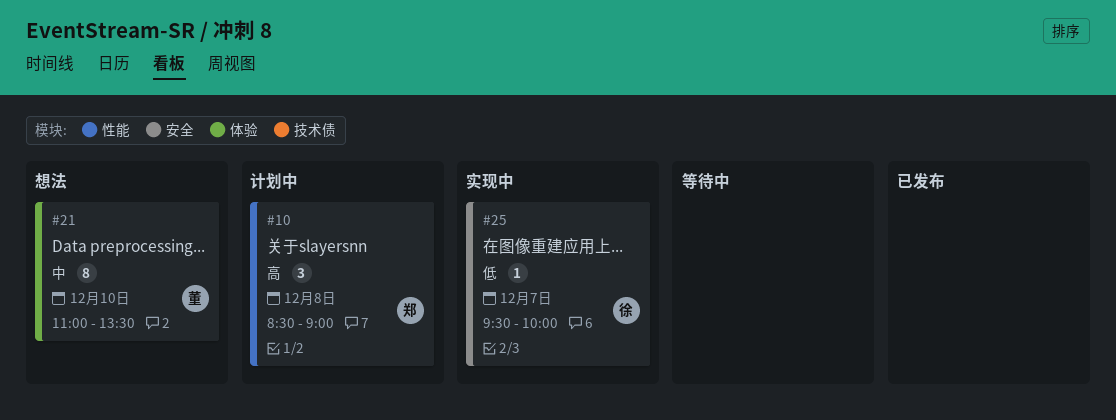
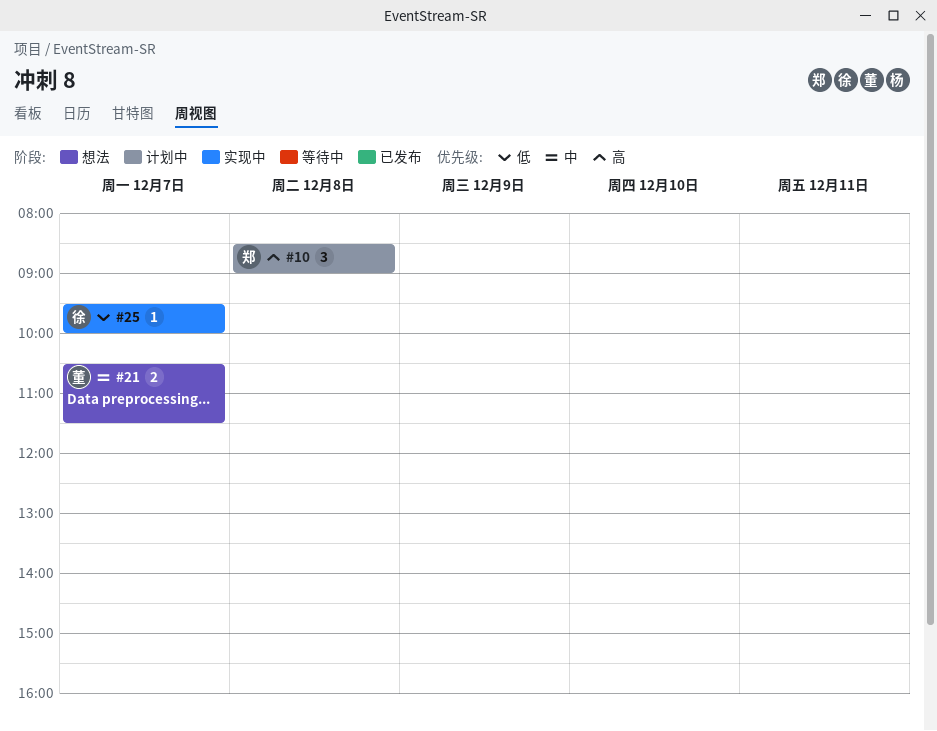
#21, estimate: 8 -> 2
#21, day: Dec 10 -> Dec 7
#21, begins: 11:00 -> 10:30
#21, ends: 13:30 -> 11:30

